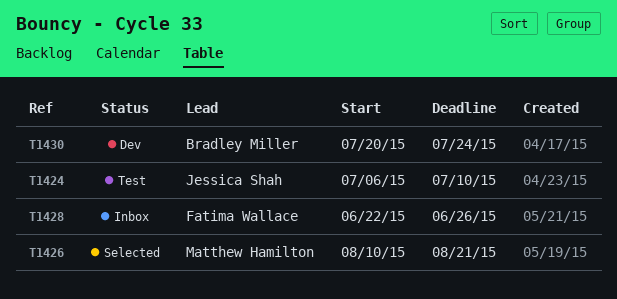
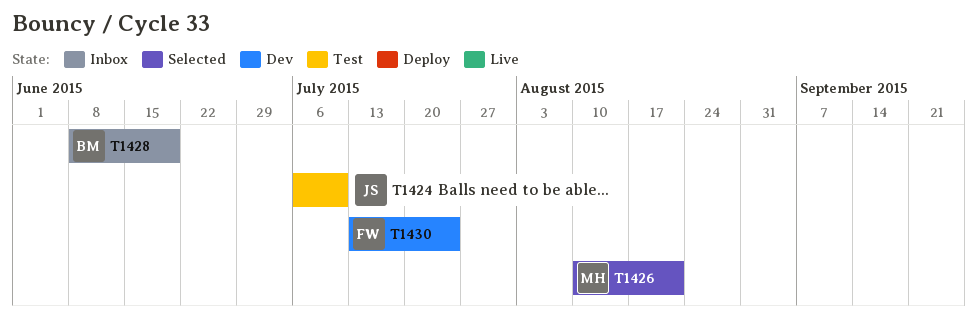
T1428, owner: Fatima Wallace -> Bradley Miller
T1428, start: Jun 22 -> Jun 8
T1428, due: Jun 26 -> Jun 19
T1430, owner: Bradley Miller -> Fatima Wallace
T1430, start: Jul 20 -> Jul 13

